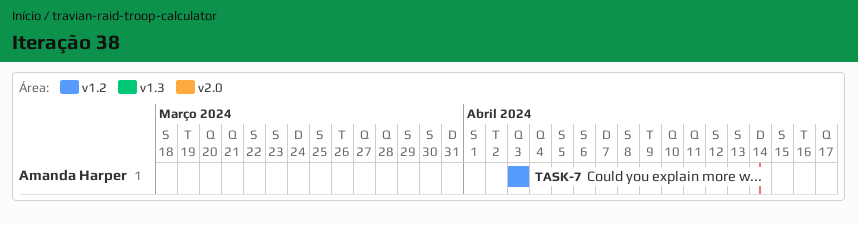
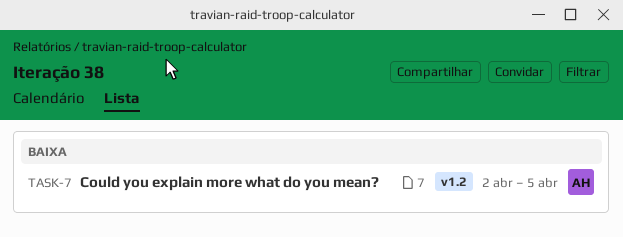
TASK-7, start: Apr 3 -> Apr 2
TASK-7, due: Apr 3 -> Apr 5

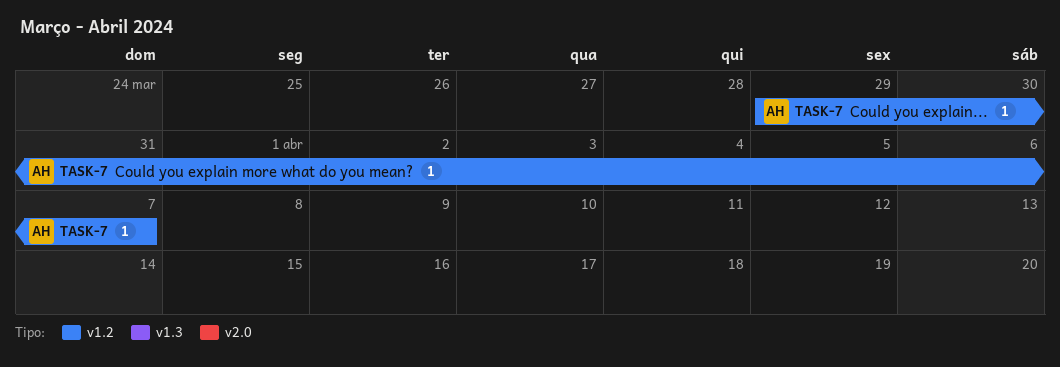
TASK-7, start: Apr 2 -> Mar 29
TASK-7, due: Apr 5 -> Apr 7

